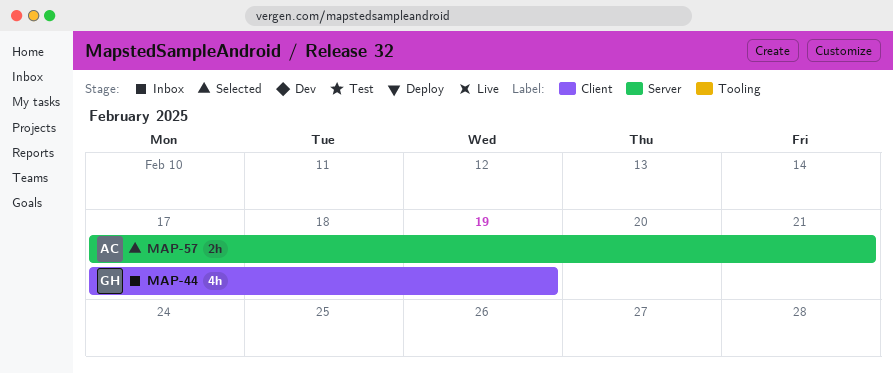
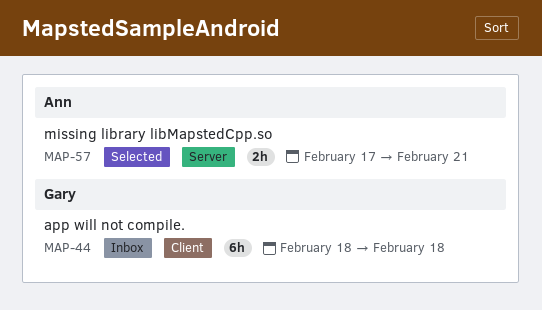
MAP-44, estimate: 4h -> 6h
MAP-44, start: Feb 17 -> Feb 18
MAP-44, due: Feb 19 -> Feb 18

